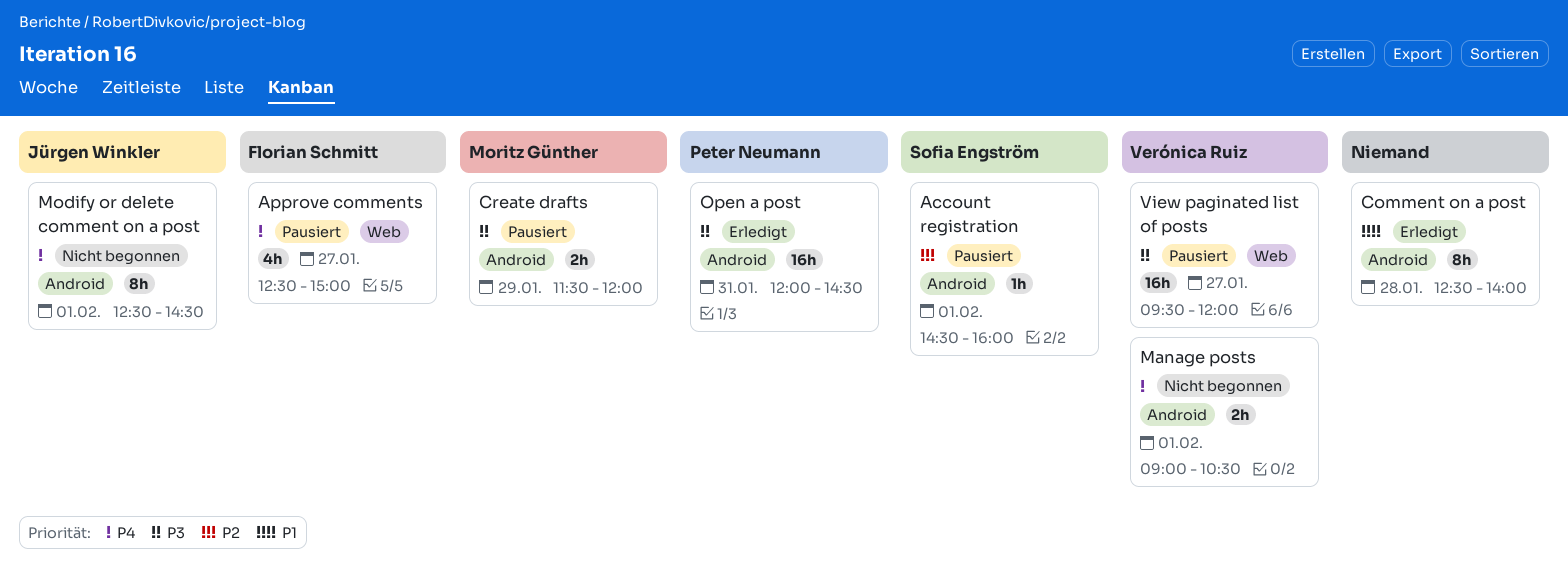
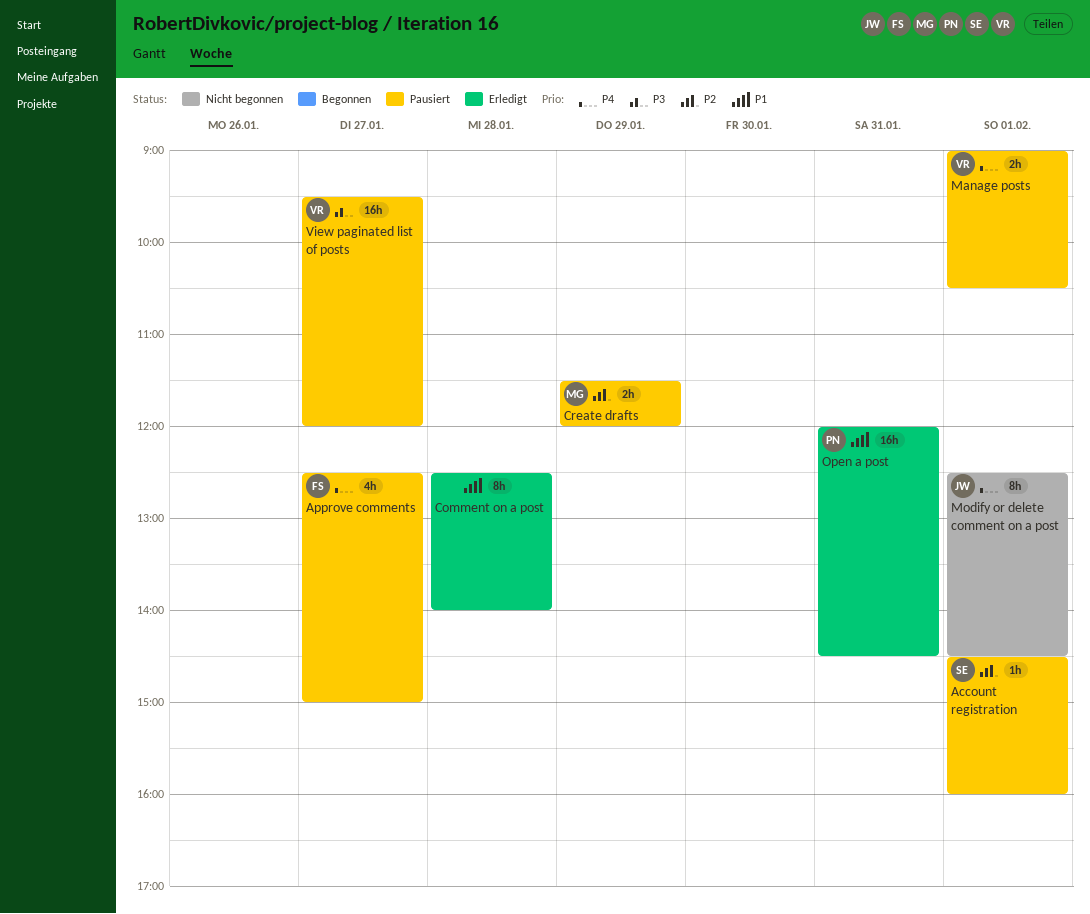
Create drafts, priority: P3 -> P2
Manage posts, status: Nicht begonnen -> Pausiert
Open a post, priority: P3 -> P1

